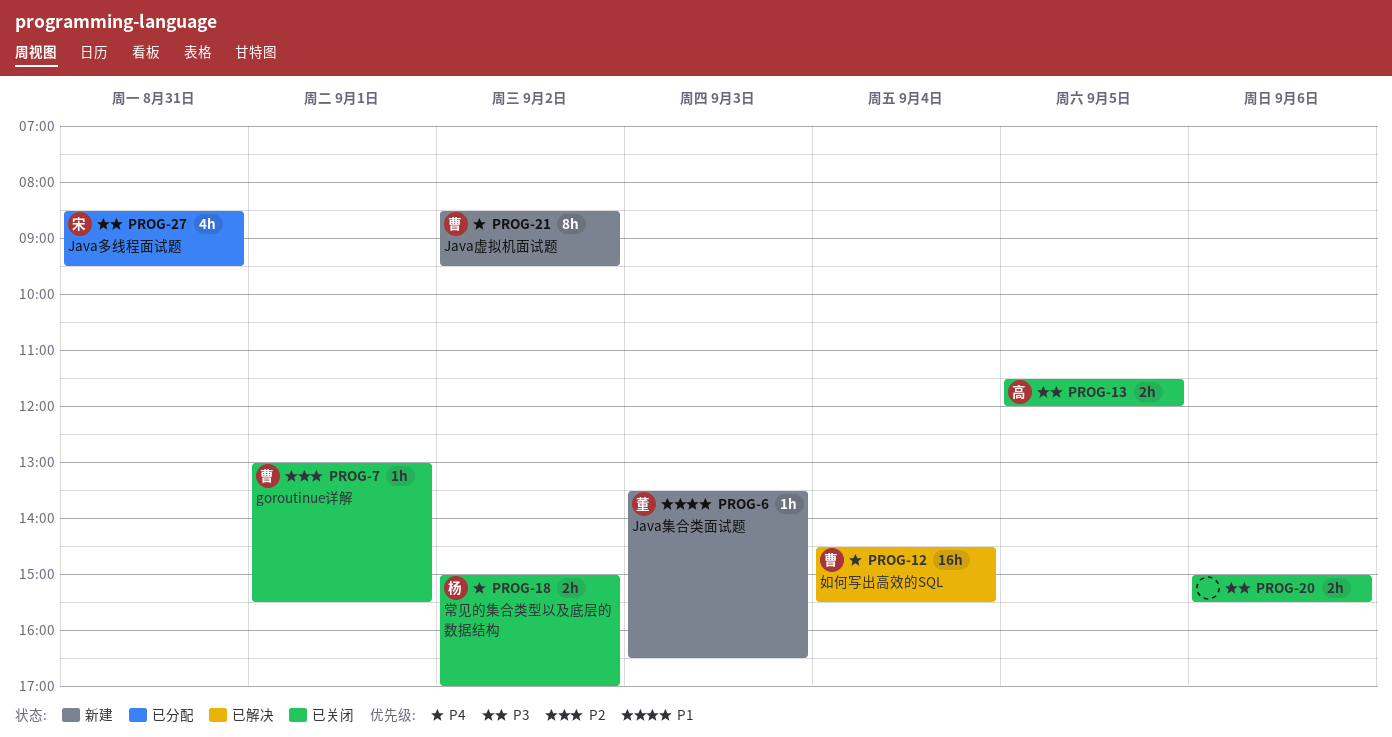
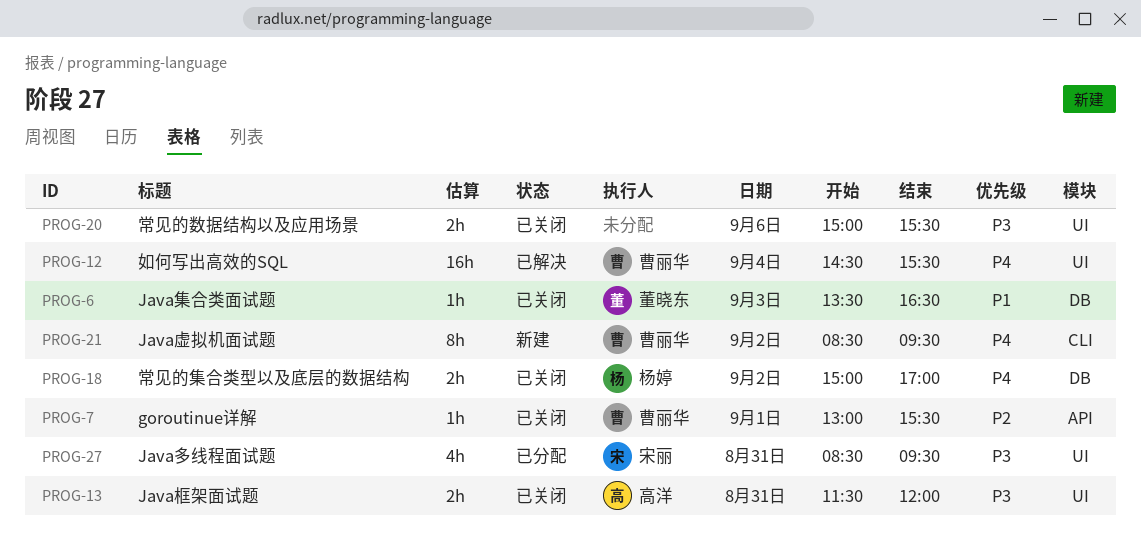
PROG-6, status: 新建 -> 已关闭
PROG-13, day: Sep 5 -> Aug 31

